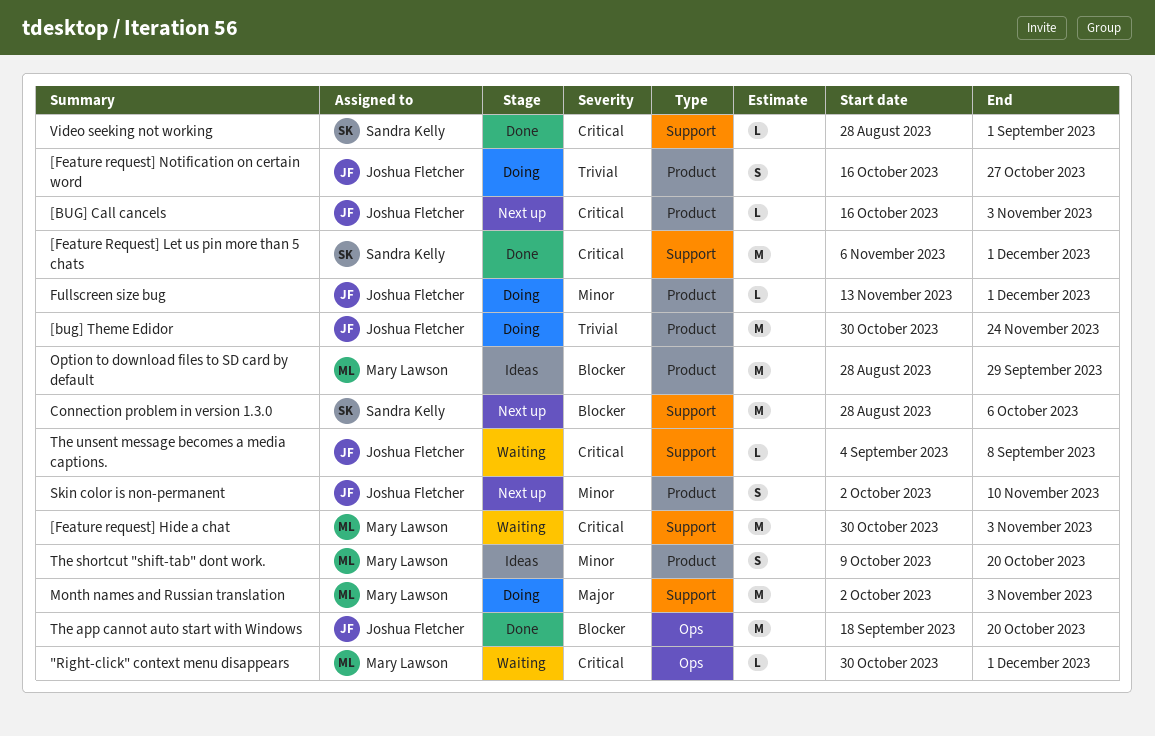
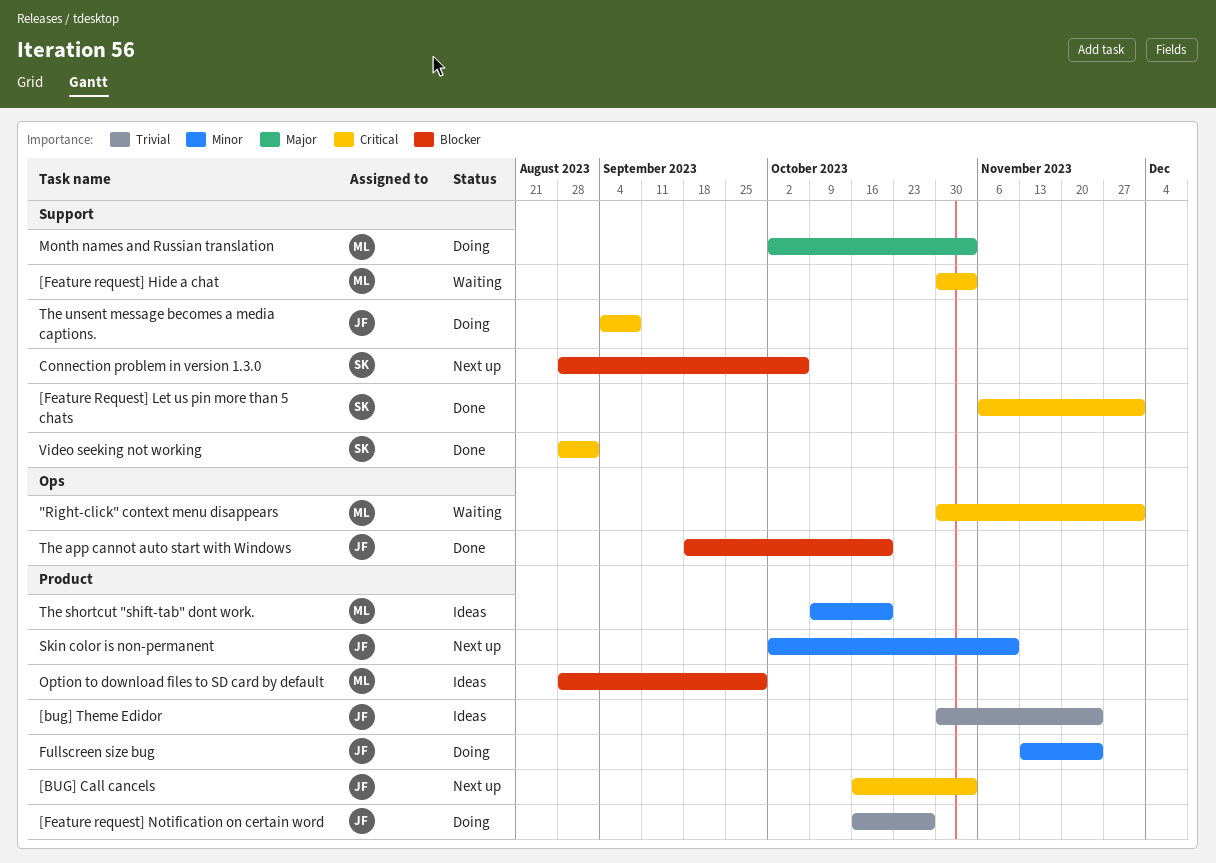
[bug] Theme Edidor, status: Doing -> Ideas
Fullscreen size bug, due: Dec 1 -> Nov 24
The unsent message becomes a media captions., status: Waiting -> Doing

